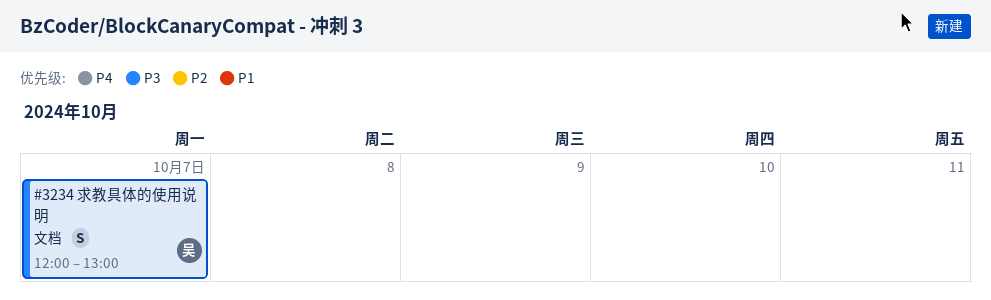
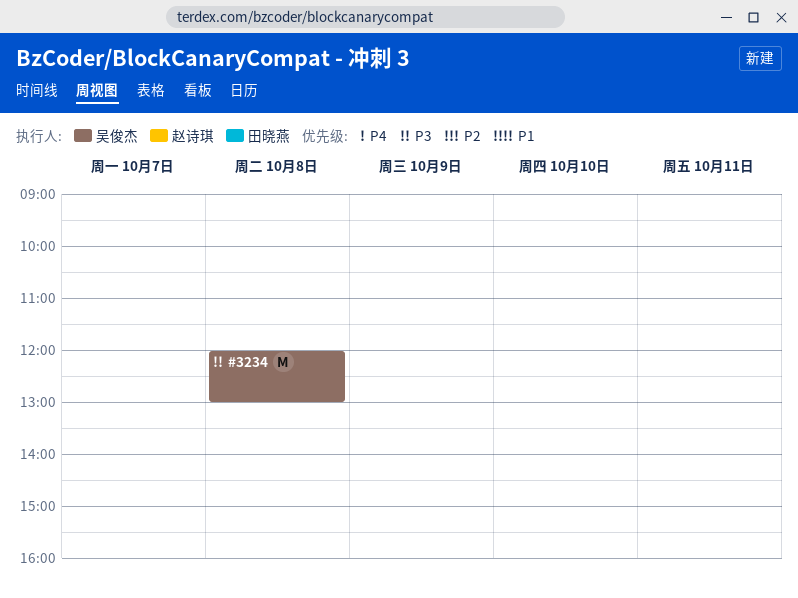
#3234, estimate: S -> M
#3234, day: Oct 7 -> Oct 8

